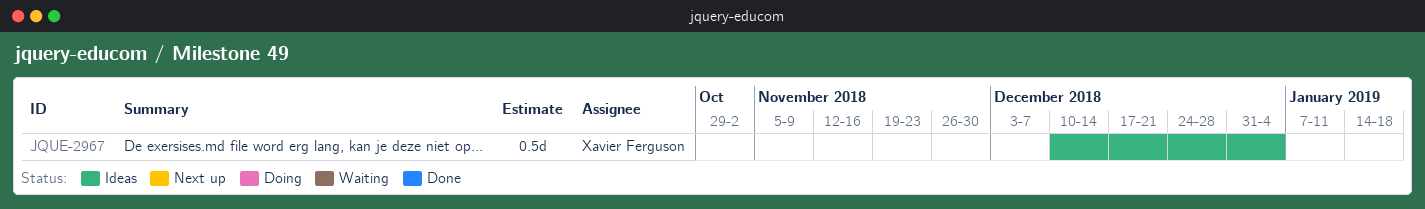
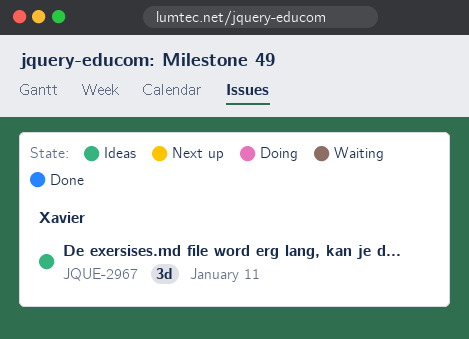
JQUE-2967, estimate: 0.5d -> 3d
JQUE-2967, due: Jan 4 -> Jan 11

